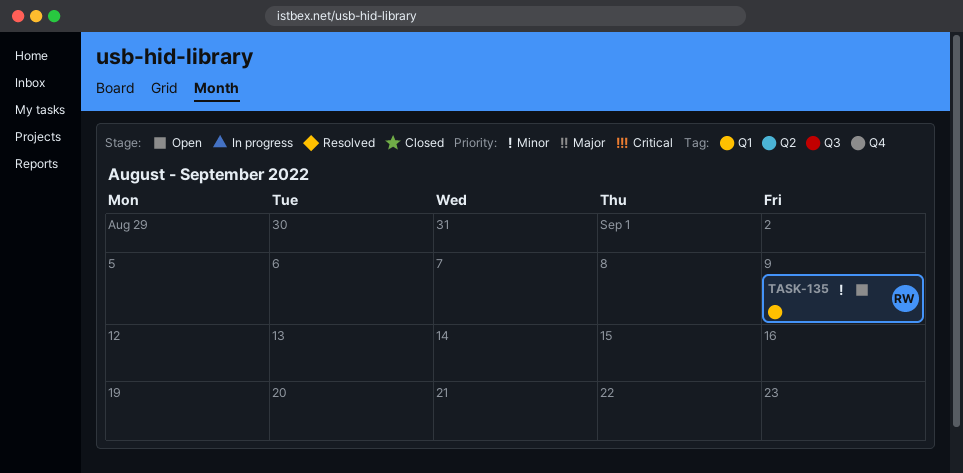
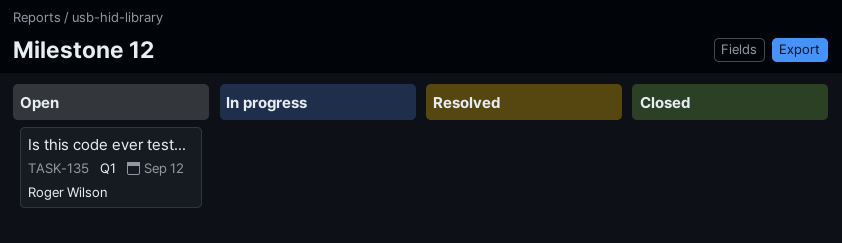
TASK-135, due: Sep 9 -> Sep 12

